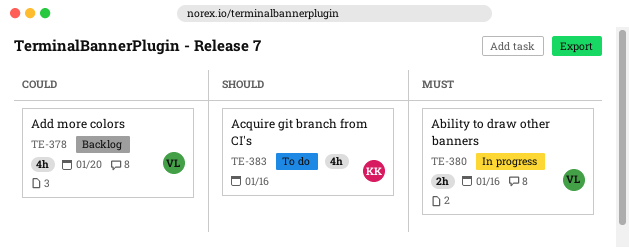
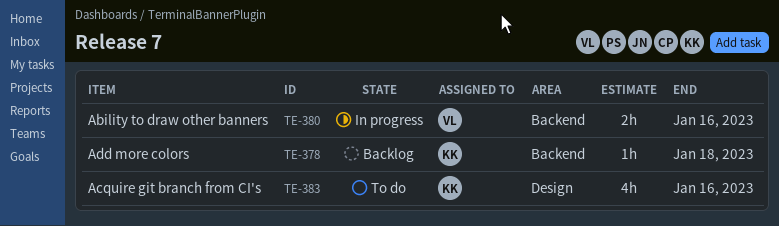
TE-378, owner: VL -> KK
TE-378, estimate: 4h -> 1h
TE-378, due: Jan 20 -> Jan 18

